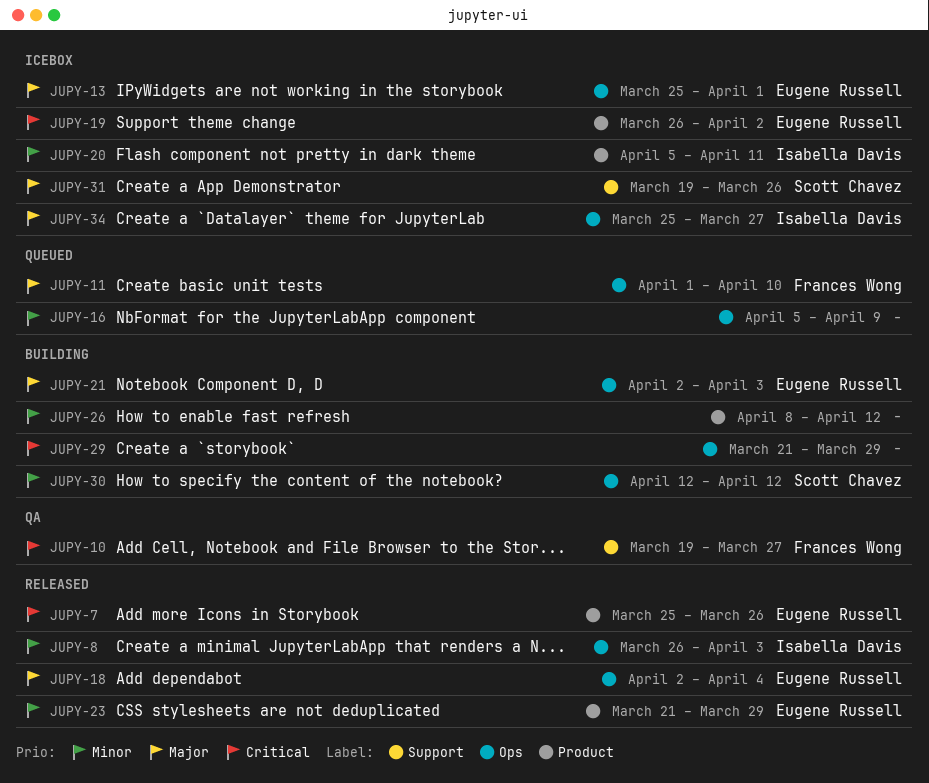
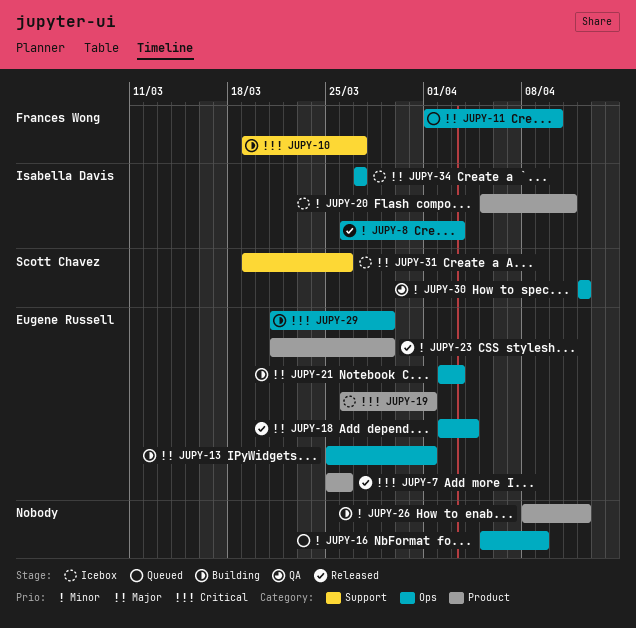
JUPY-10, status: QA -> Building
JUPY-13, status: Icebox -> Building
JUPY-19, due: Apr 2 -> Apr 1
JUPY-29, owner: none -> Eugene Russell
JUPY-30, status: Building -> QA
JUPY-34, start: Mar 25 -> Mar 27

